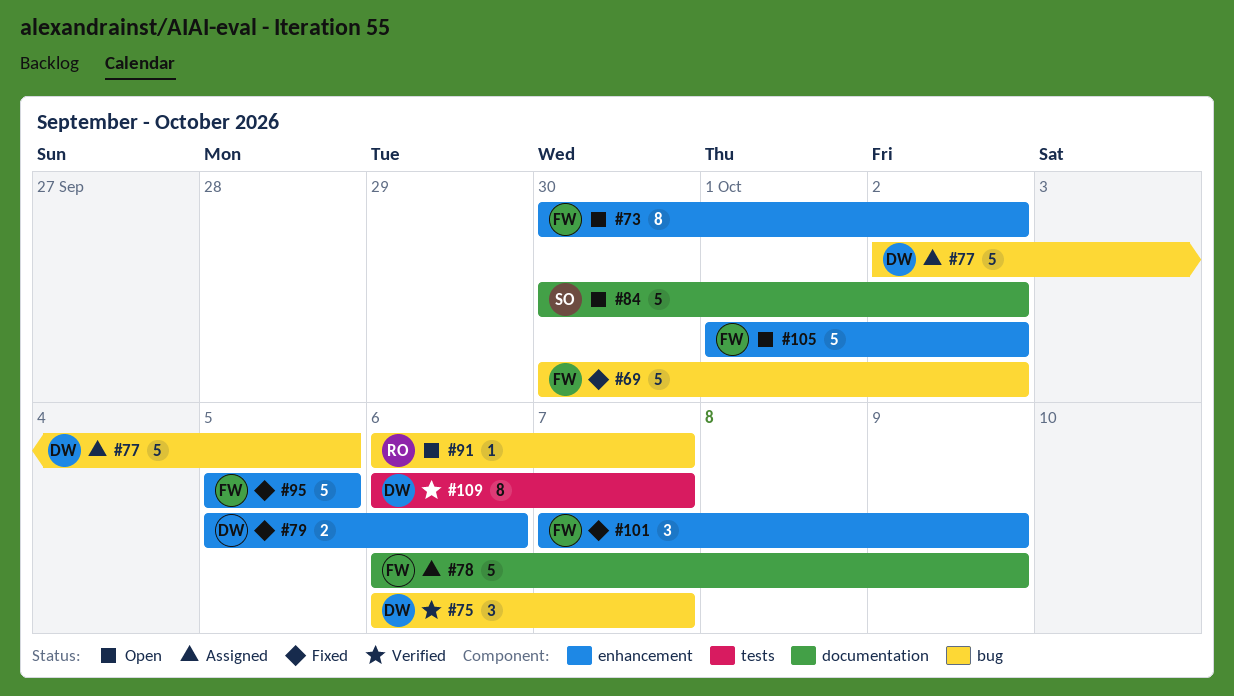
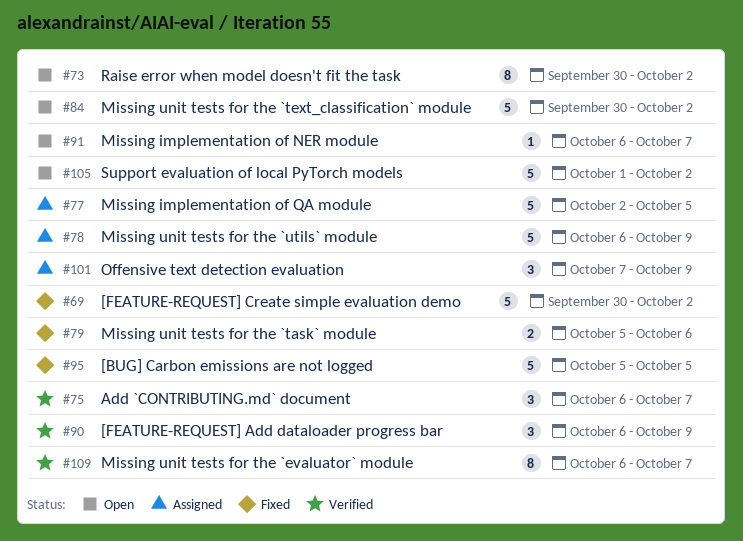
#90: none -> present
#101, status: Fixed -> Assigned

